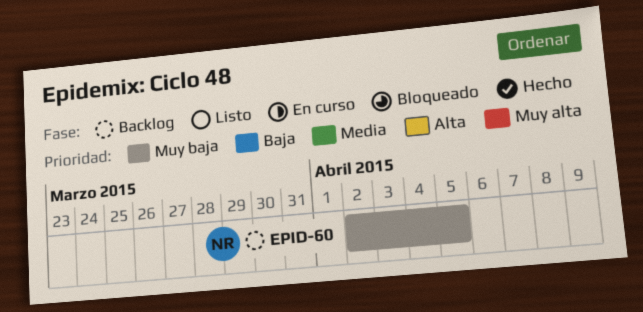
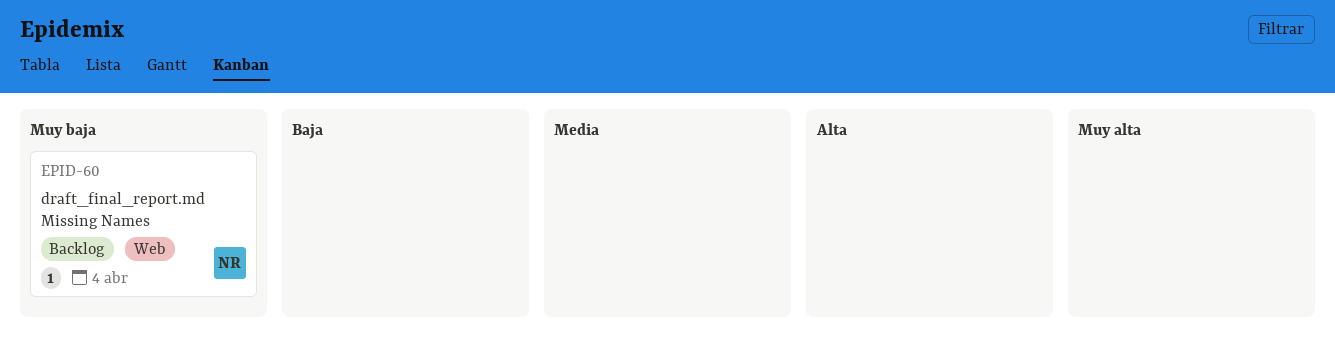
EPID-60, due: Apr 5 -> Apr 4

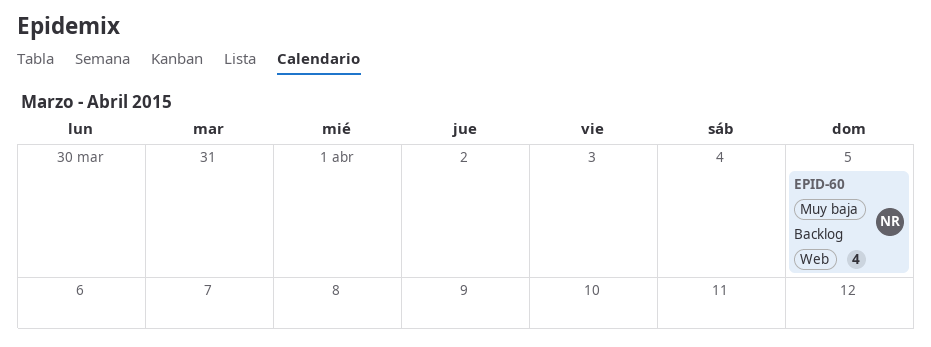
EPID-60, estimate: 1 -> 4
EPID-60, due: Apr 4 -> Apr 5

